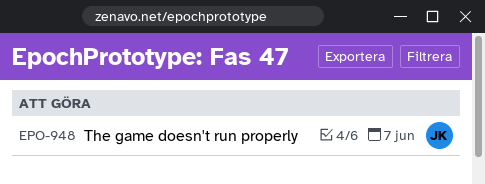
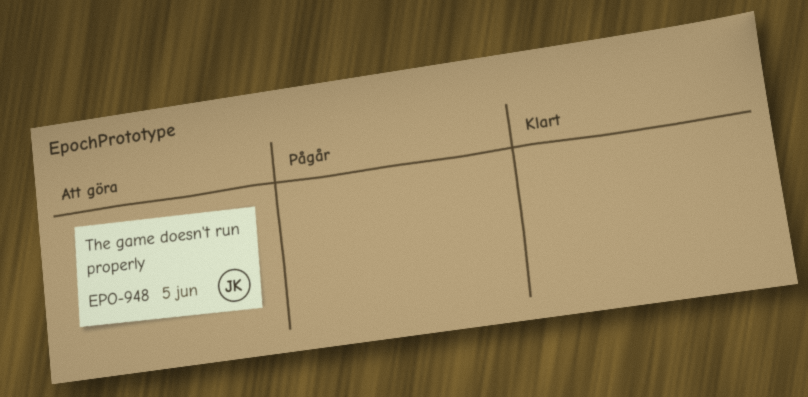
EPO-948, due: Jun 7 -> Jun 5

